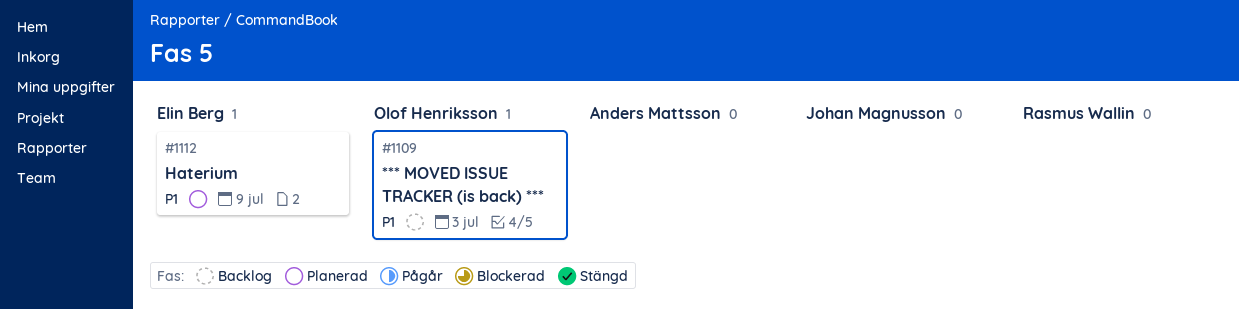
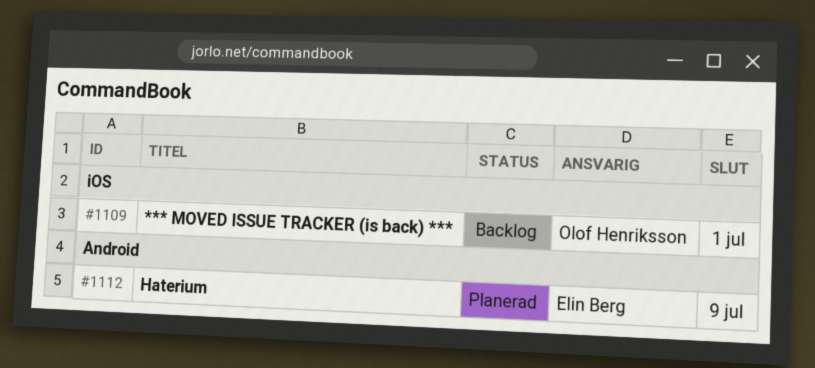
#1109, due: Jul 3 -> Jul 1

